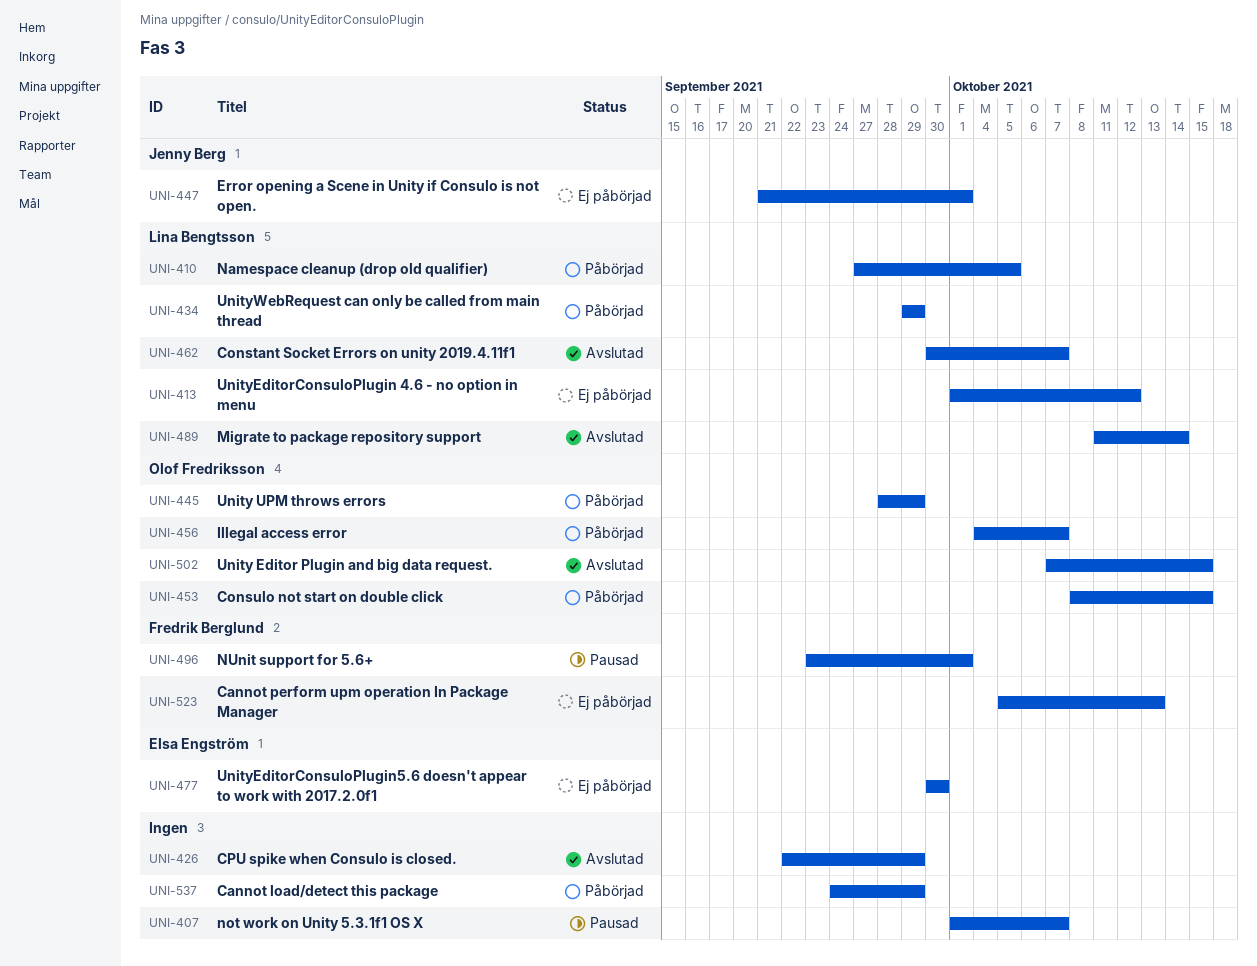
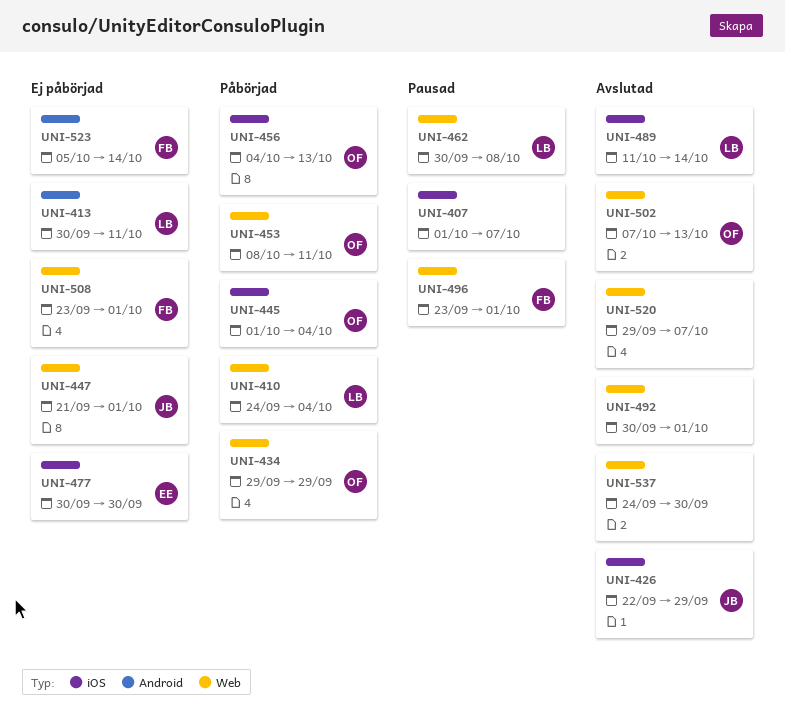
UNI-410, start: Sep 27 -> Sep 24
UNI-410, due: Oct 5 -> Oct 4
UNI-413, start: Oct 1 -> Sep 30
UNI-413, due: Oct 12 -> Oct 11
UNI-426, owner: none -> Jenny Berg
UNI-434, owner: Lina Bengtsson -> Olof Fredriksson
UNI-445, start: Sep 28 -> Oct 1
UNI-445, due: Sep 29 -> Oct 4
UNI-453, due: Oct 15 -> Oct 11
UNI-456, due: Oct 7 -> Oct 13
UNI-462, status: Avslutad -> Pausad
UNI-462, due: Oct 7 -> Oct 8
UNI-492: none -> present
UNI-502, due: Oct 15 -> Oct 13
UNI-508: none -> present
UNI-520: none -> present
UNI-523, due: Oct 13 -> Oct 14
UNI-537, status: Påbörjad -> Avslutad
UNI-537, due: Sep 29 -> Sep 30

